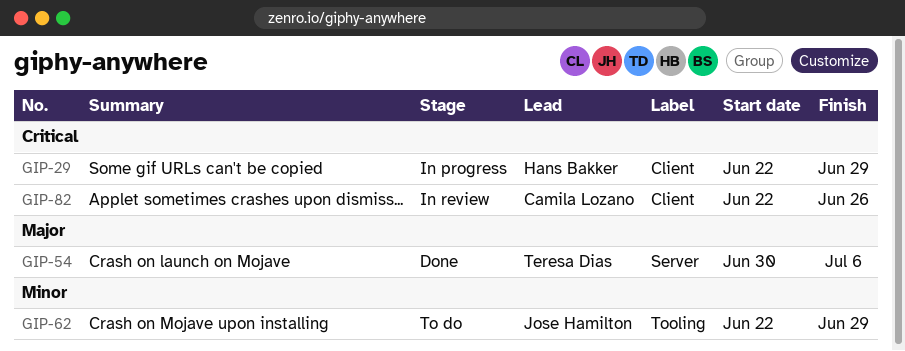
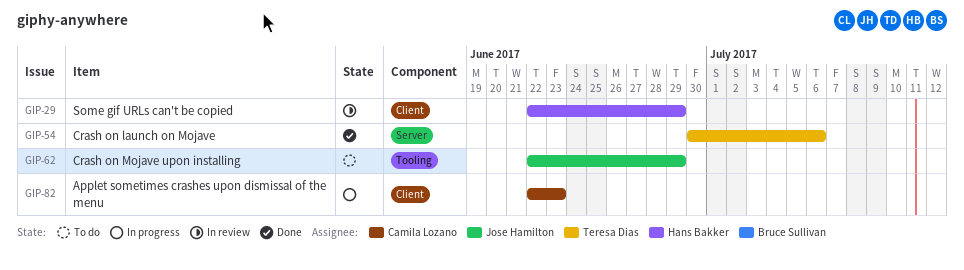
GIP-29, status: In progress -> In review
GIP-82, status: In review -> In progress
GIP-82, due: Jun 26 -> Jun 23

